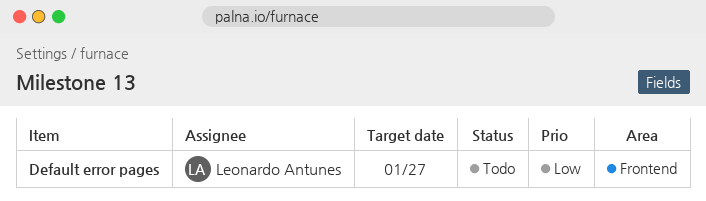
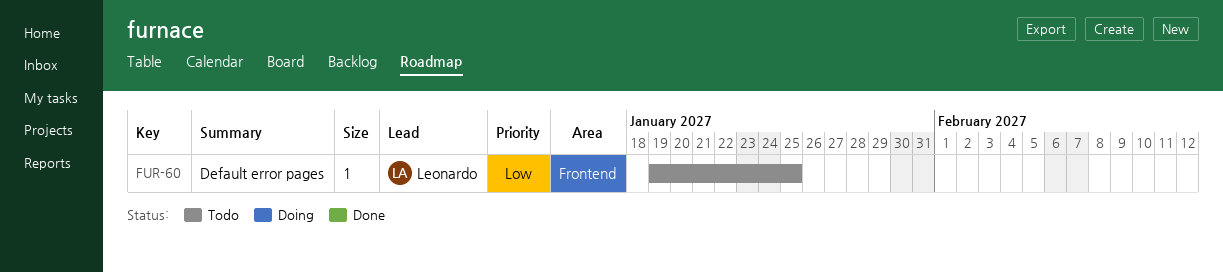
Default error pages, due: Jan 27 -> Jan 25

